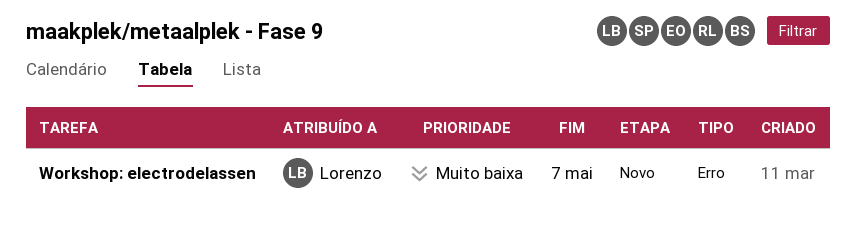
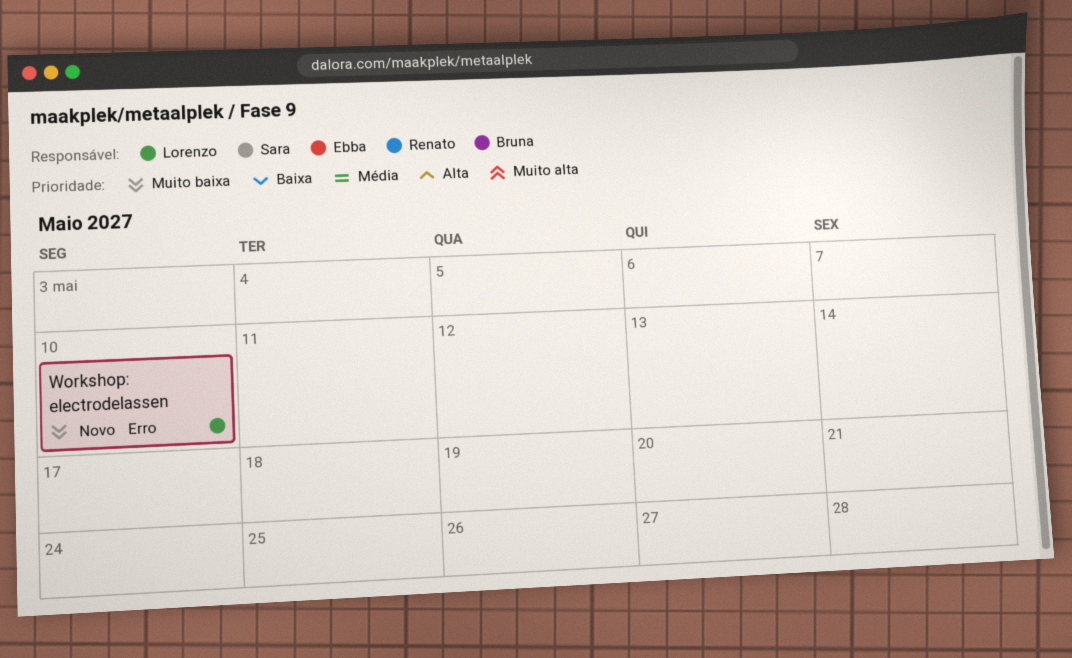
Workshop: electrodelassen, due: May 7 -> May 10

